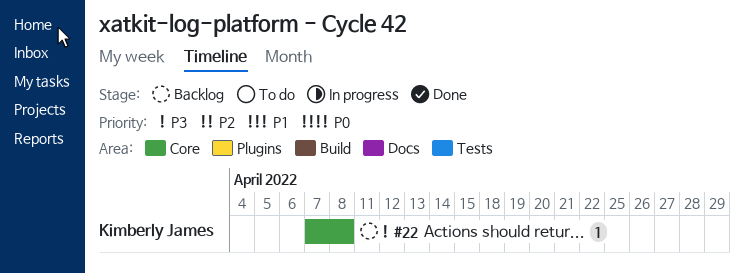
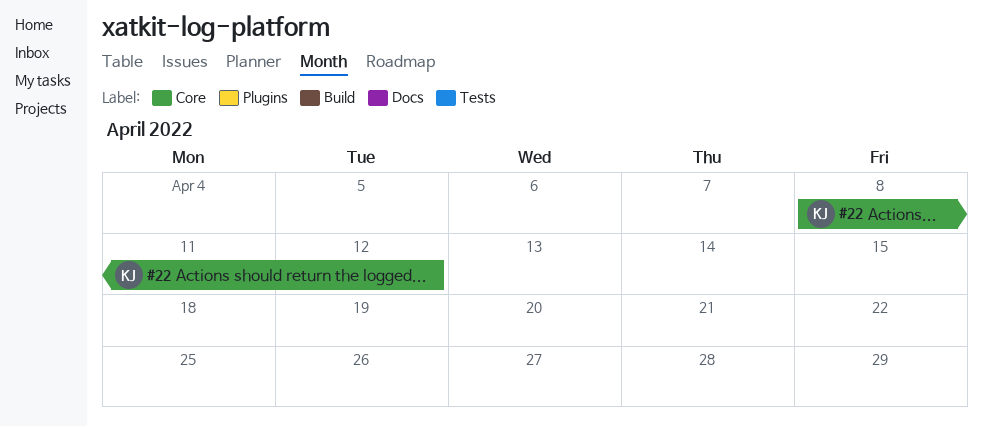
#22, start: Apr 7 -> Apr 8
#22, due: Apr 8 -> Apr 12

